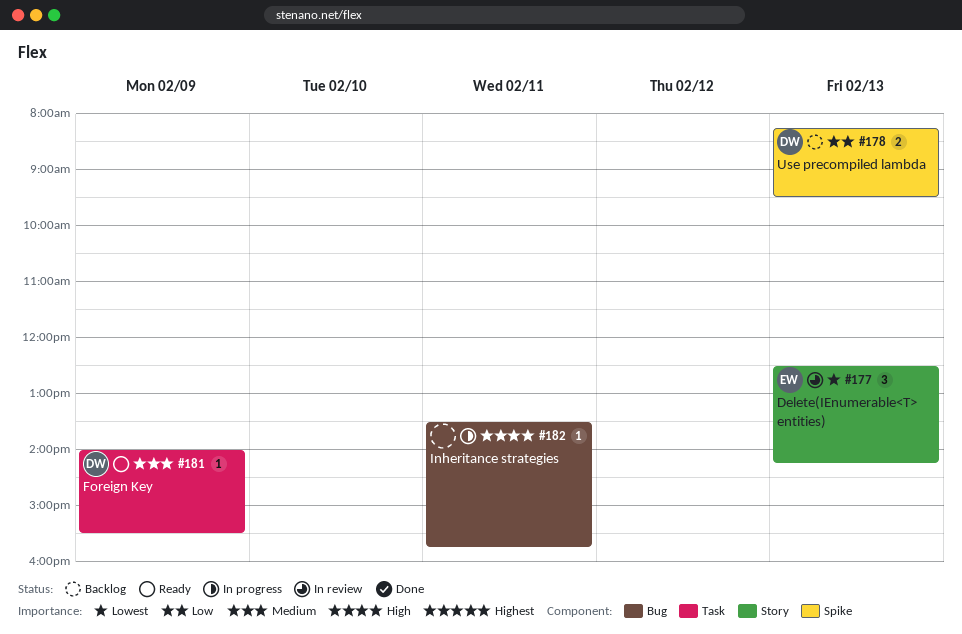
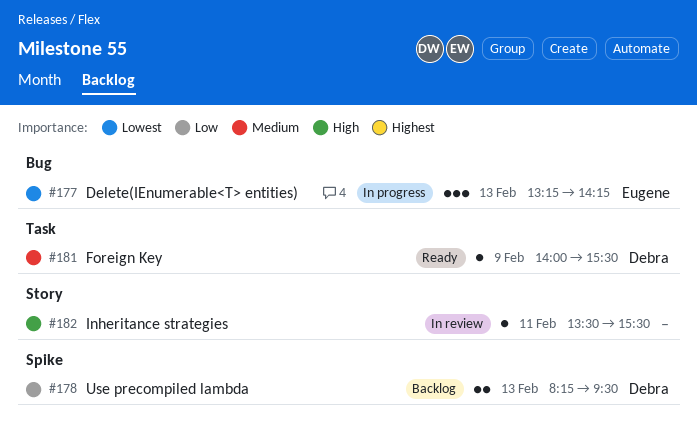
#177, status: In review -> In progress
#177, label: Story -> Bug
#177, begins: 12:30 -> 13:15
#182, status: In progress -> In review
#182, label: Bug -> Story
#182, ends: 15:45 -> 15:30

